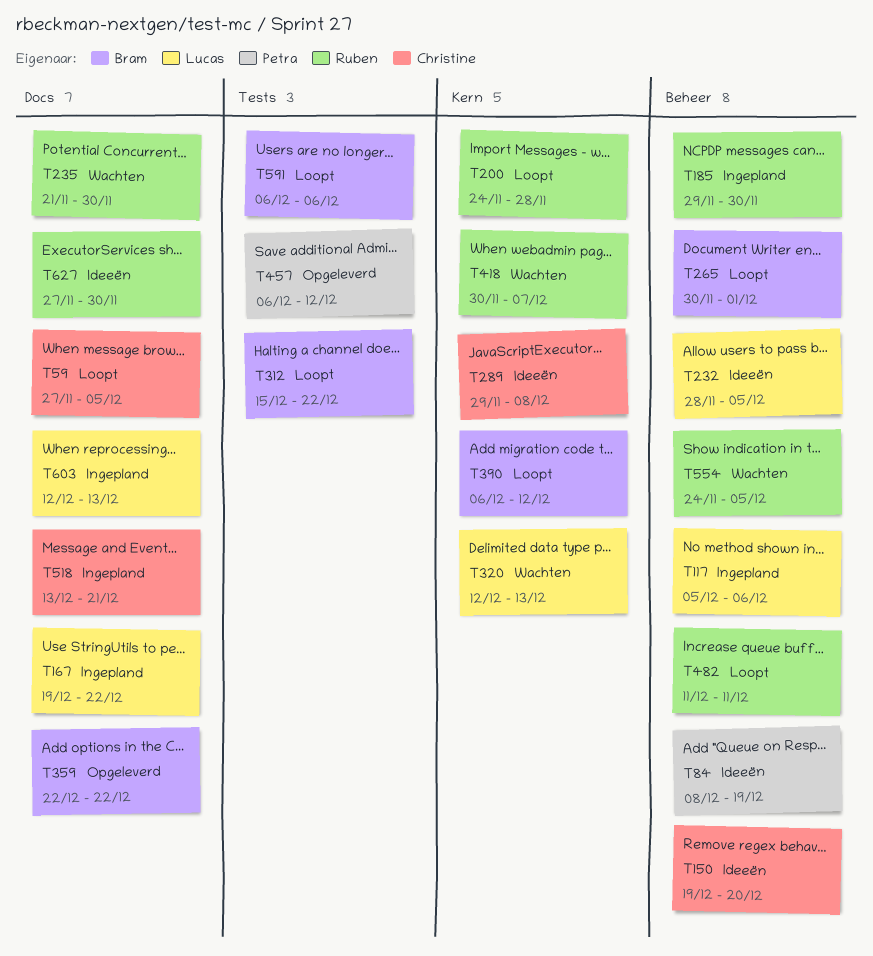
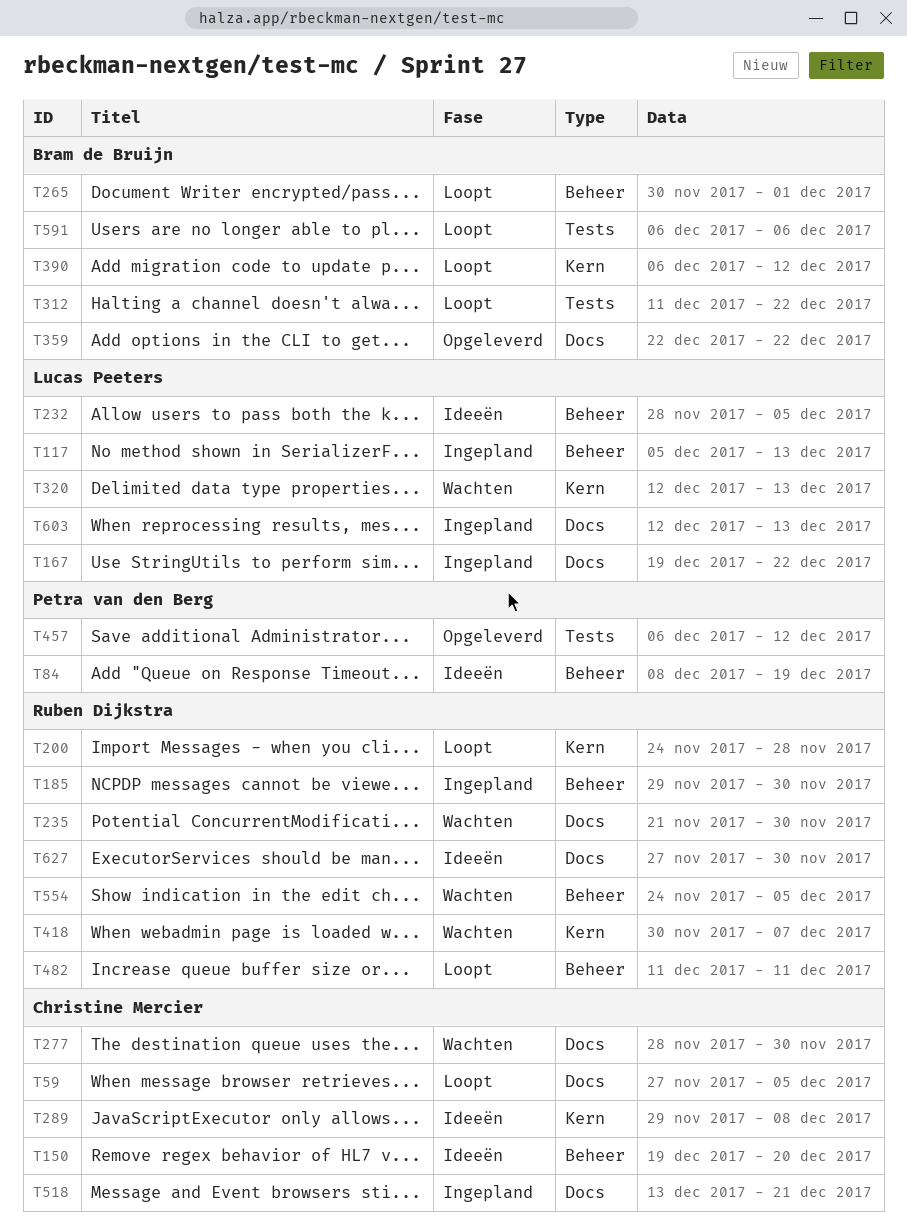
T117, due: Dec 6 -> Dec 13
T277: none -> present
T312, start: Dec 15 -> Dec 11

